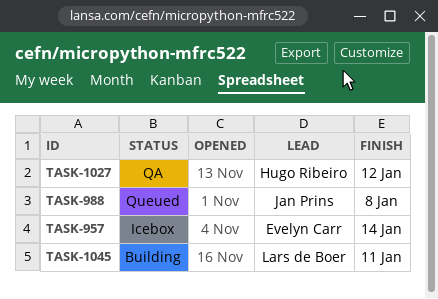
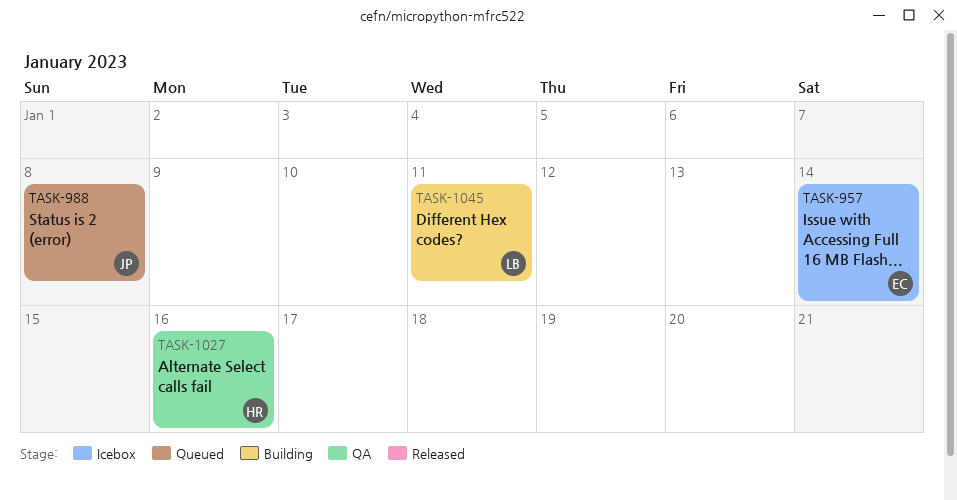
TASK-1027, due: Jan 12 -> Jan 16

